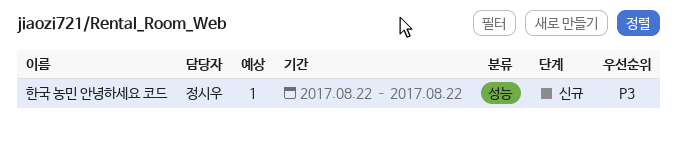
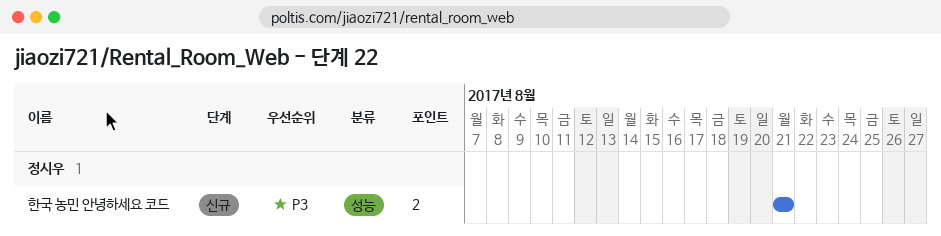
한국 농민 안녕하세요 코드, estimate: 1 -> 2
한국 농민 안녕하세요 코드, start: Aug 22 -> Aug 21
한국 농민 안녕하세요 코드, due: Aug 22 -> Aug 21

